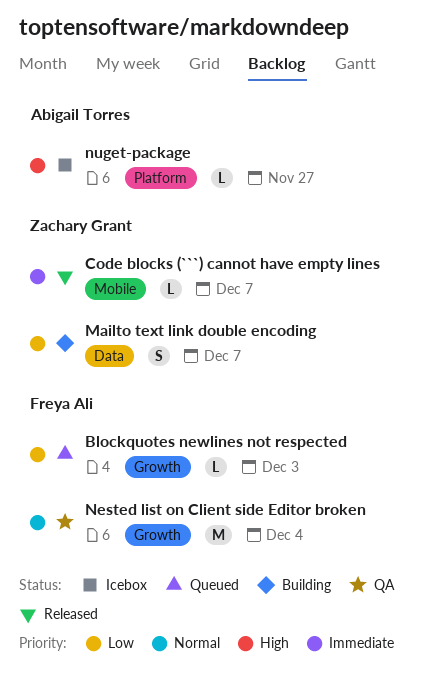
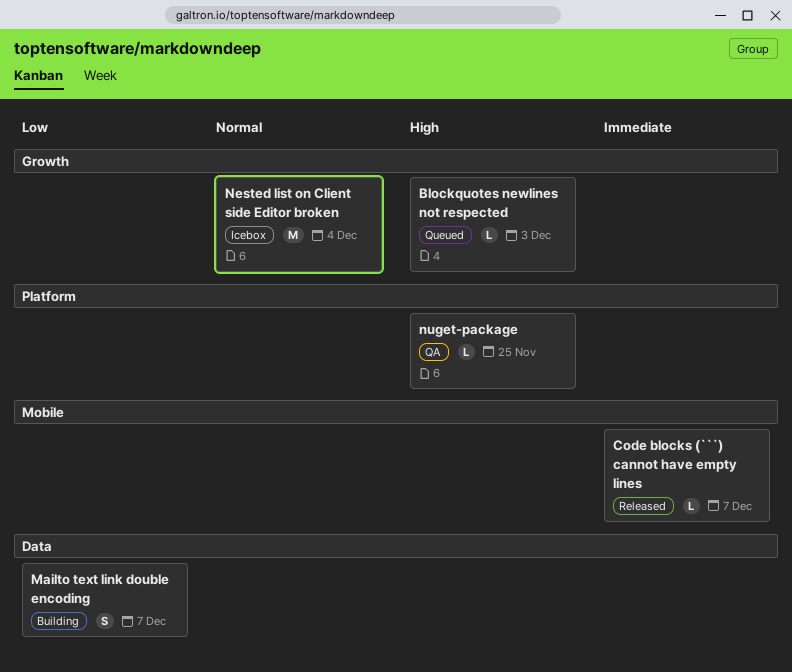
Blockquotes newlines not respected, priority: Low -> High
Nested list on Client side Editor broken, status: QA -> Icebox
nuget-package, status: Icebox -> QA
nuget-package, due: Nov 27 -> Nov 25

